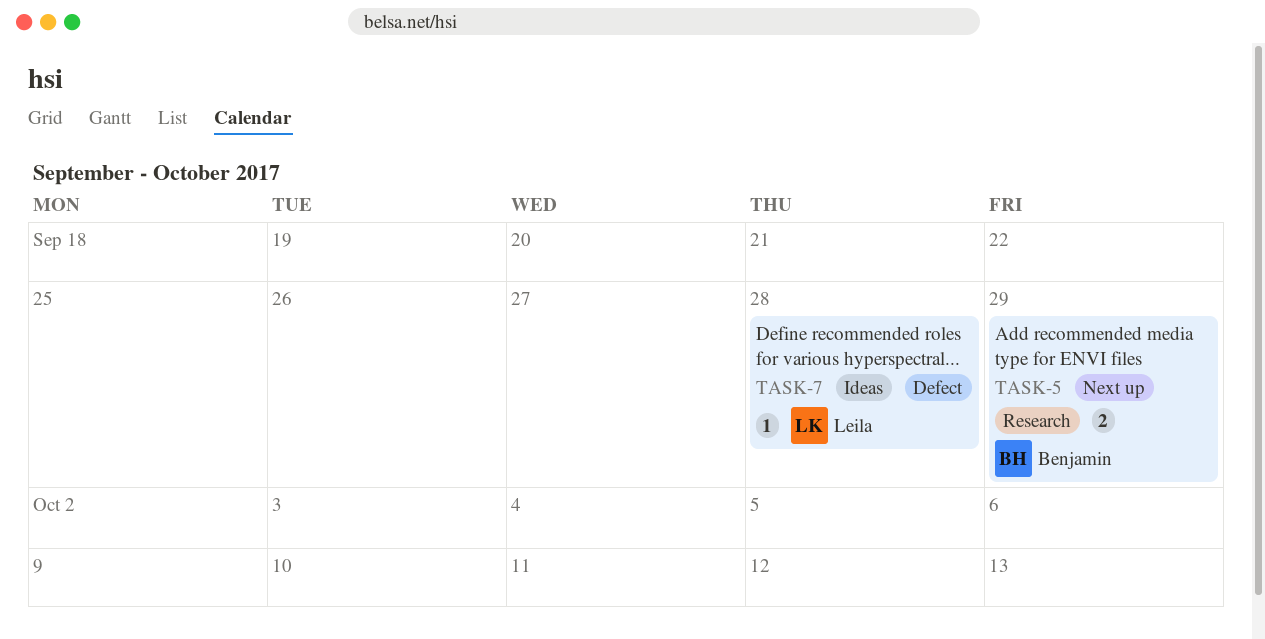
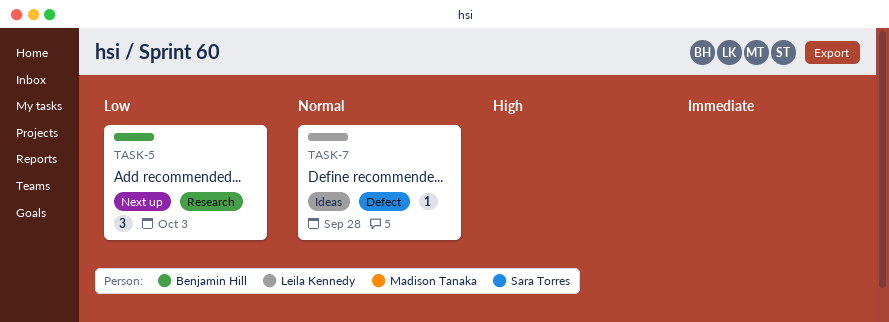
TASK-5, estimate: 2 -> 3
TASK-5, due: Sep 29 -> Oct 3

